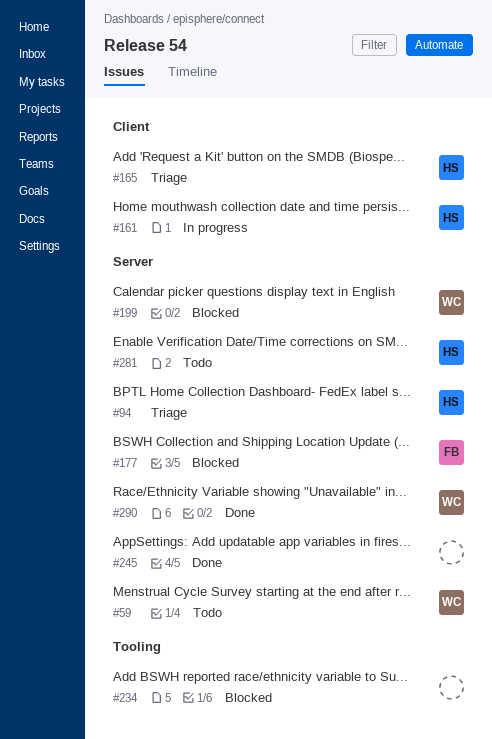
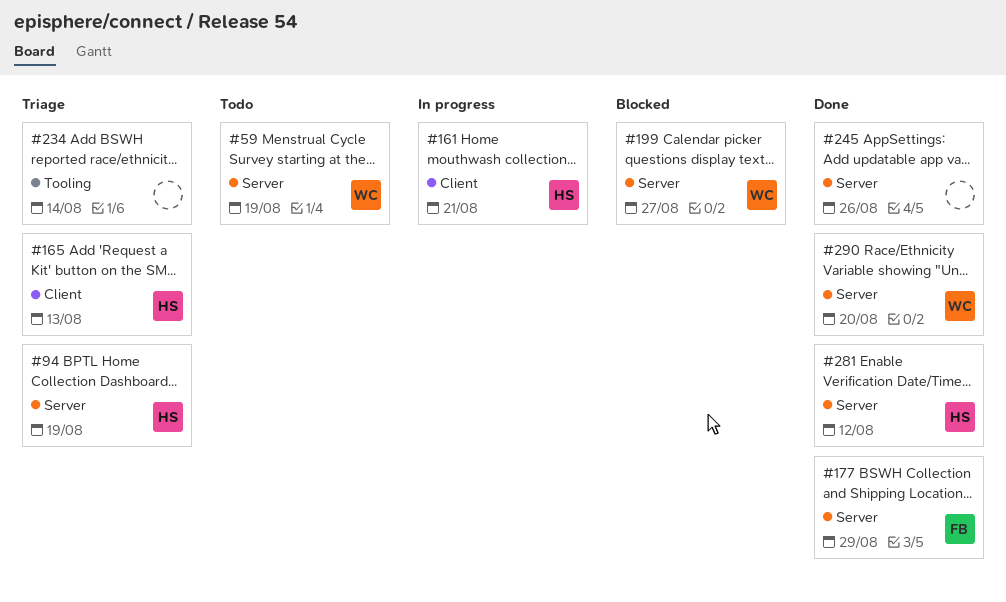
#177, status: Blocked -> Done
#234, status: Blocked -> Triage
#281, status: Todo -> Done

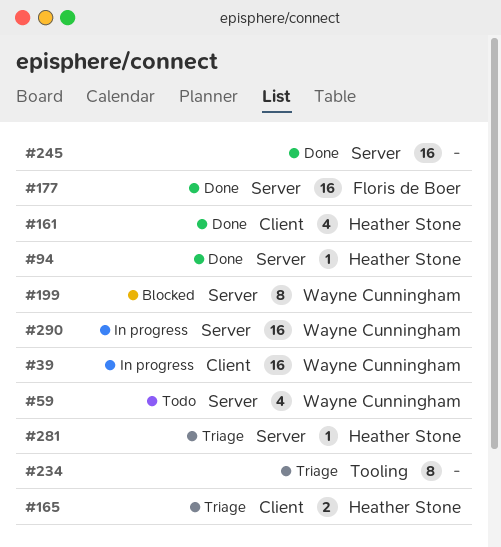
#39: none -> present
#94, status: Triage -> Done
#161, status: In progress -> Done
#281, status: Done -> Triage
#290, status: Done -> In progress

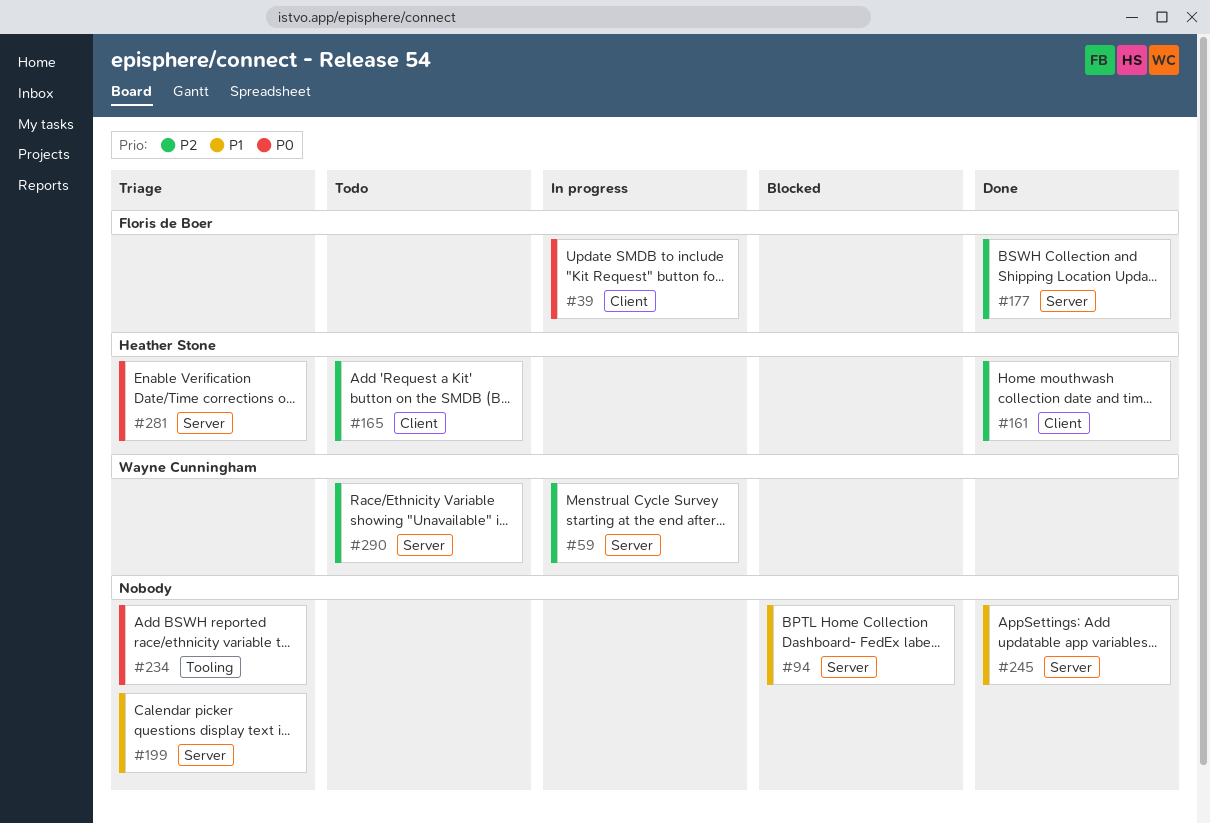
#39, owner: Wayne Cunningham -> Floris de Boer
#59, status: Todo -> In progress
#94, status: Done -> Blocked
#94, owner: Heather Stone -> none
#165, status: Triage -> Todo
#199, status: Blocked -> Triage
#199, owner: Wayne Cunningham -> none
#290, status: In progress -> Todo

